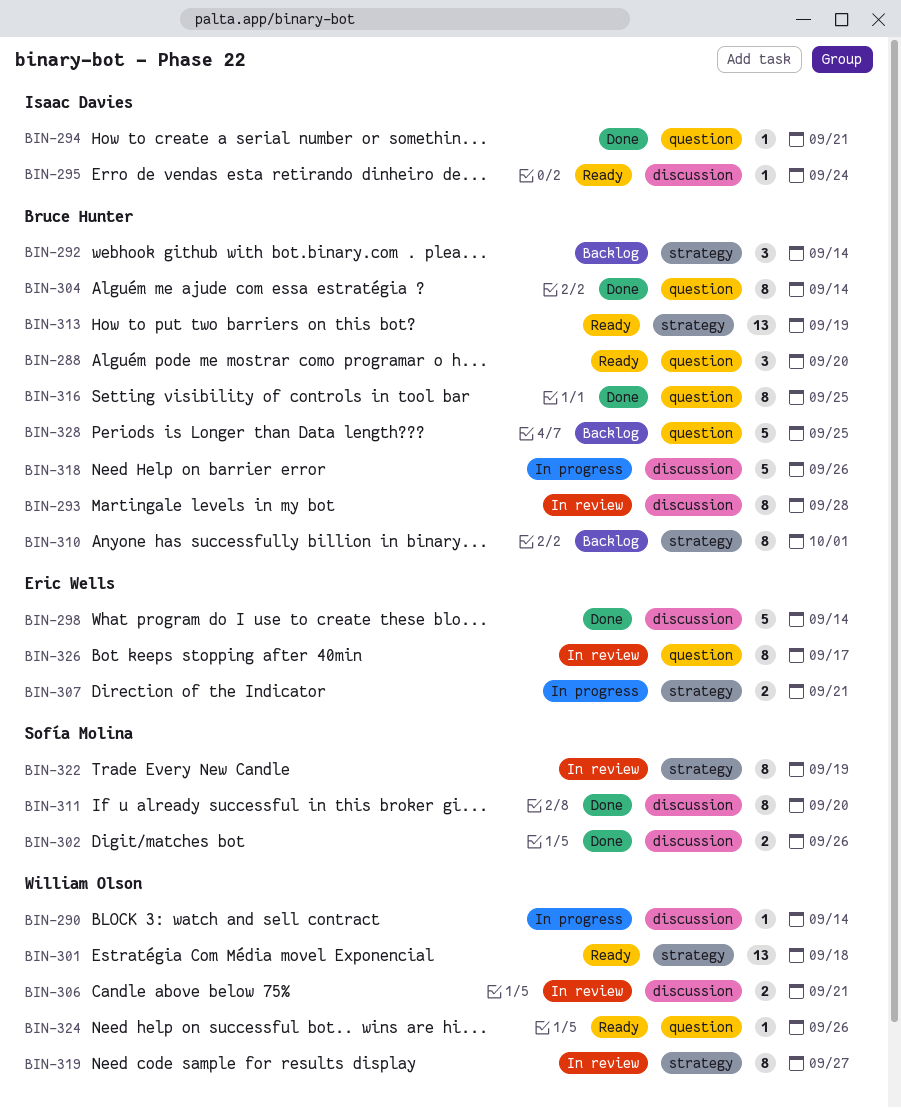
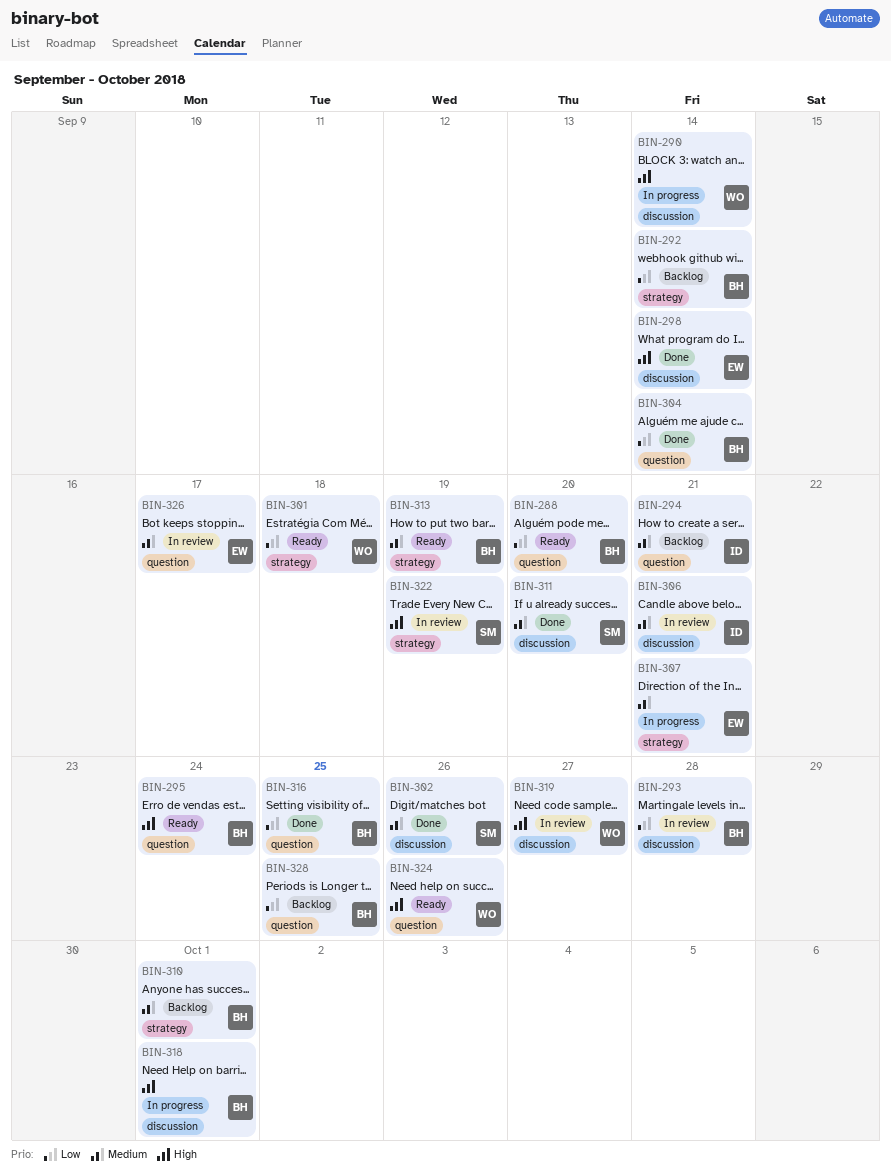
BIN-294, status: Done -> Backlog
BIN-295, owner: Isaac Davies -> Bruce Hunter
BIN-295, label: discussion -> question
BIN-306, owner: William Olson -> Isaac Davies
BIN-318, due: Sep 26 -> Oct 1
BIN-319, label: strategy -> discussion

